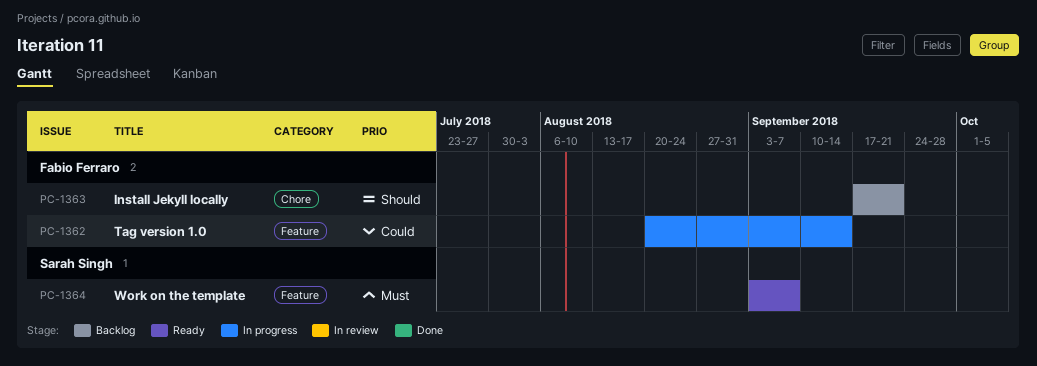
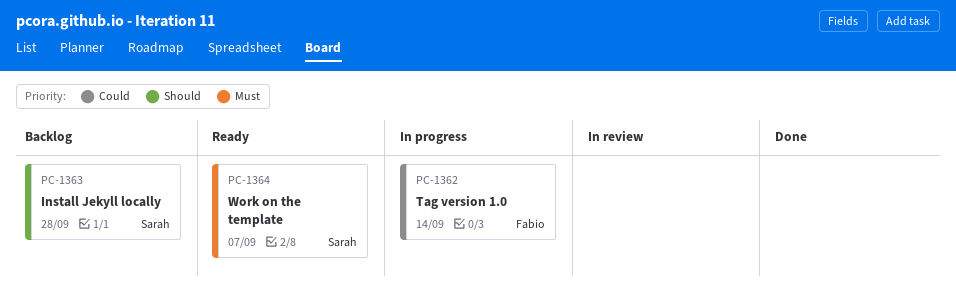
PC-1363, owner: Fabio Ferraro -> Sarah Singh
PC-1363, due: Sep 21 -> Sep 28

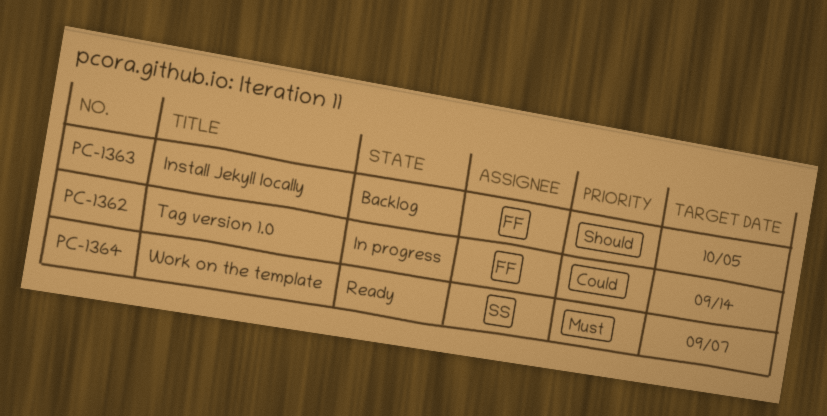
PC-1363, owner: Sarah -> Fabio
PC-1363, due: Sep 28 -> Oct 5

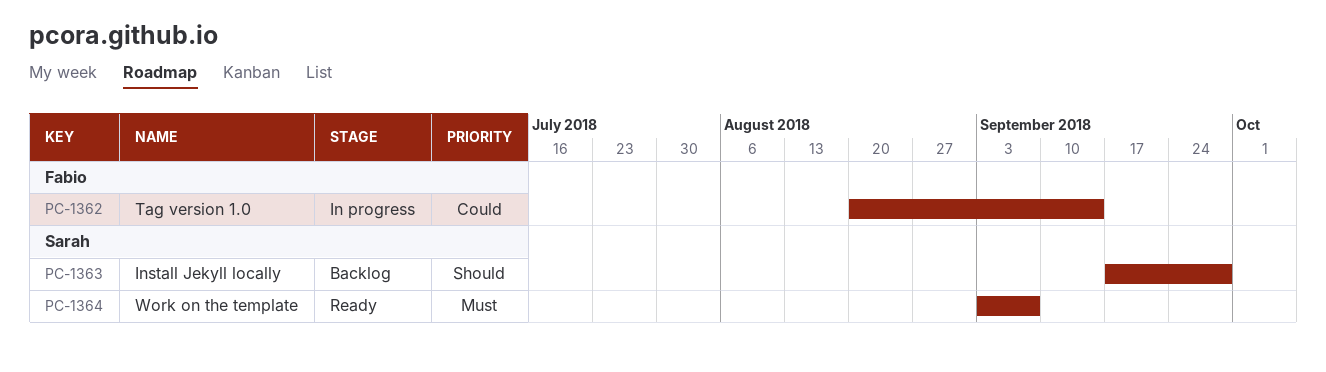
PC-1363, owner: Fabio -> Sarah
PC-1363, due: Oct 5 -> Sep 28

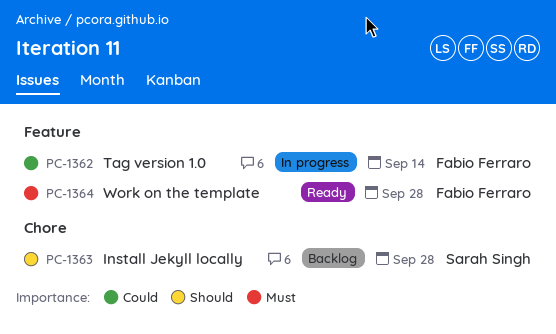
PC-1364, owner: Sarah Singh -> Fabio Ferraro
PC-1364, due: Sep 7 -> Sep 28

